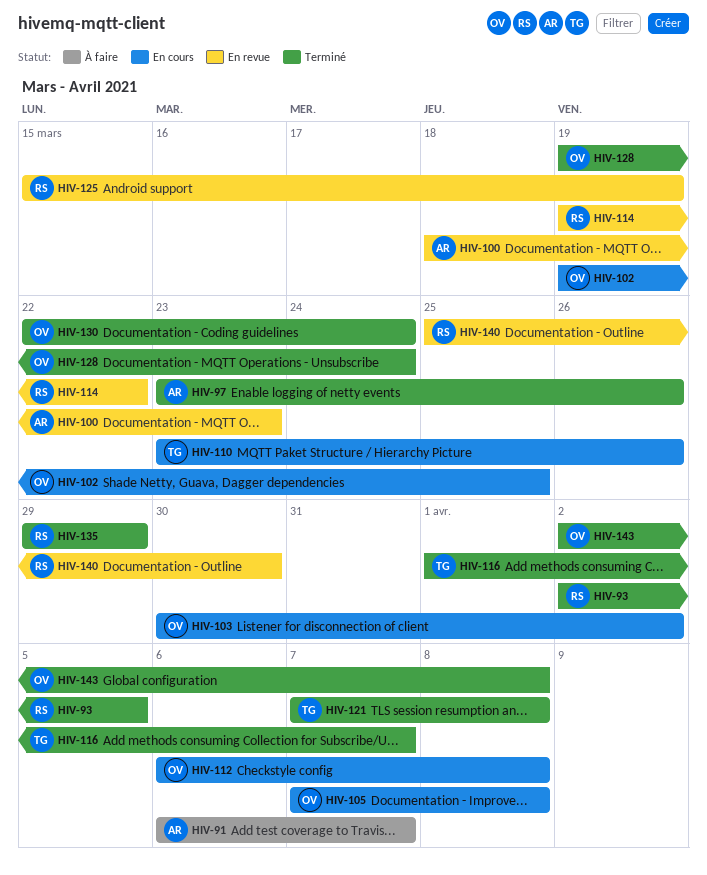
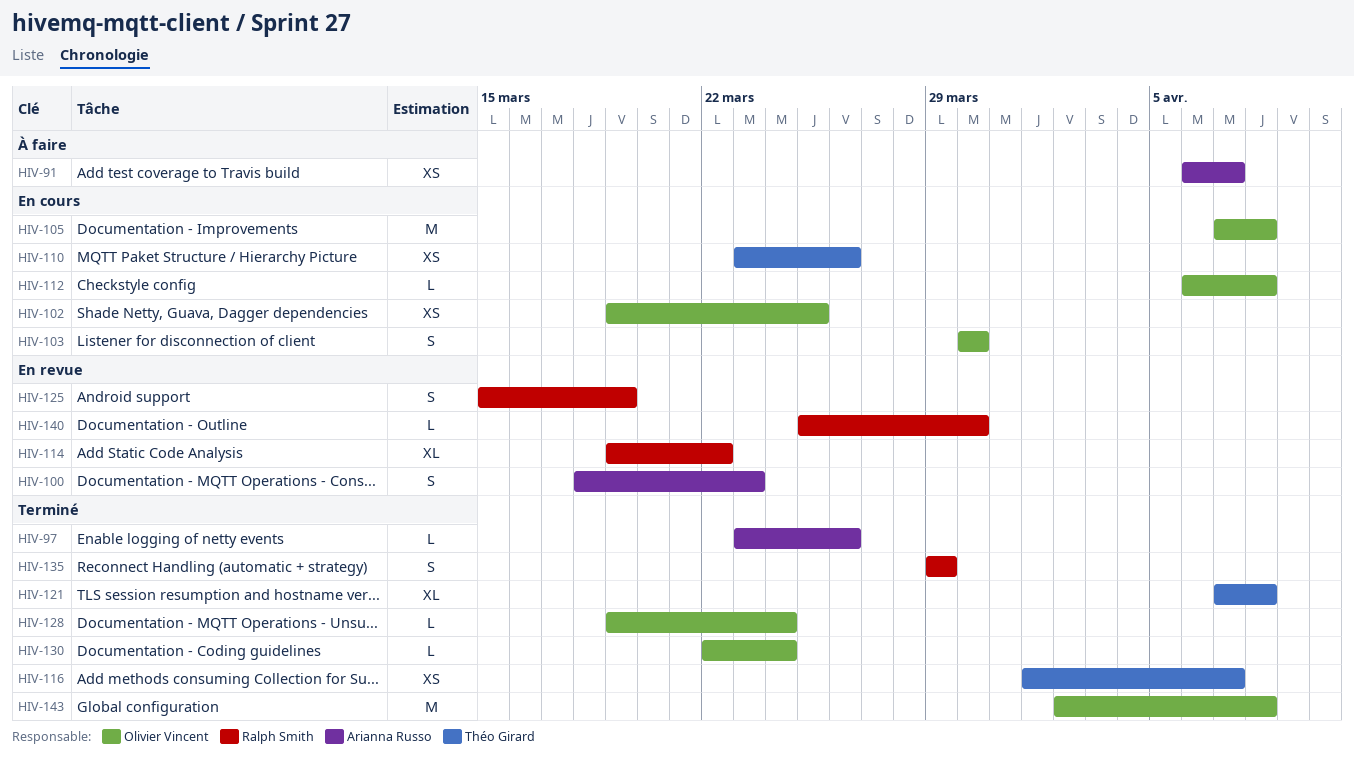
HIV-93: present -> none
HIV-103, due: Apr 2 -> Mar 30

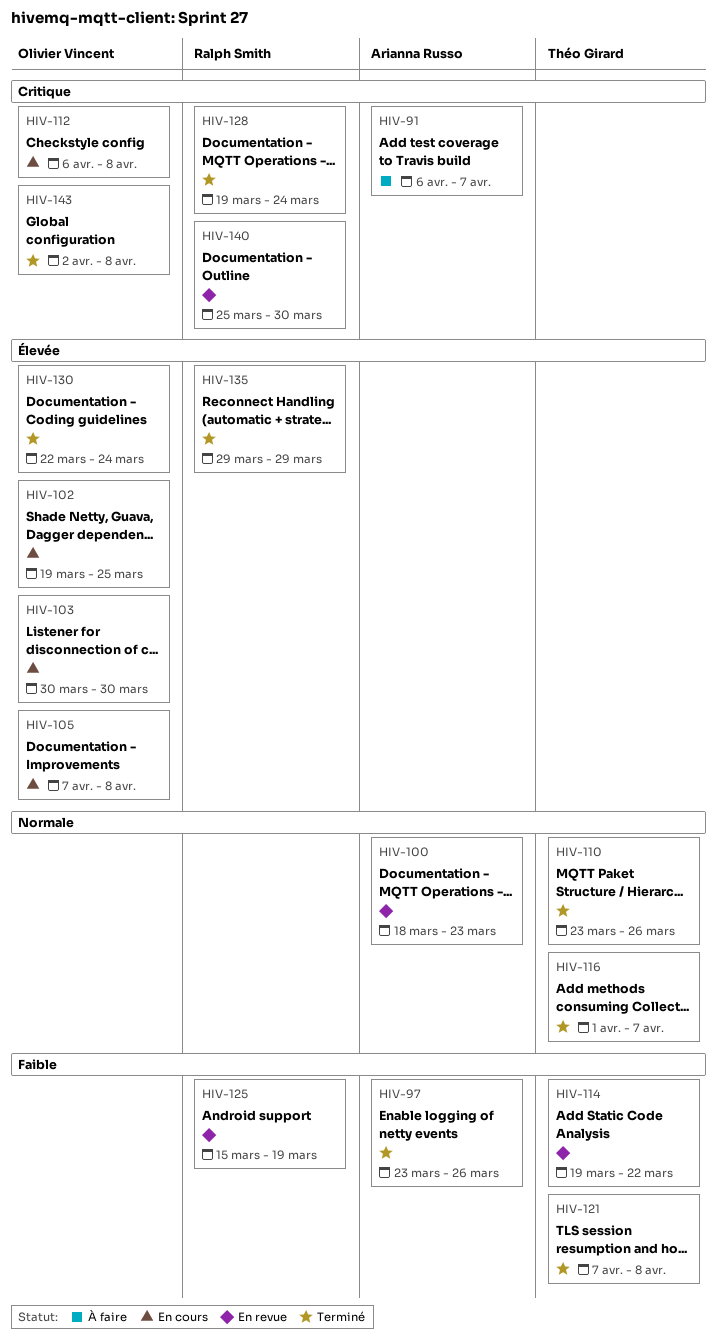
HIV-110, status: En cours -> Terminé
HIV-114, owner: Ralph Smith -> Théo Girard
HIV-128, owner: Olivier Vincent -> Ralph Smith

